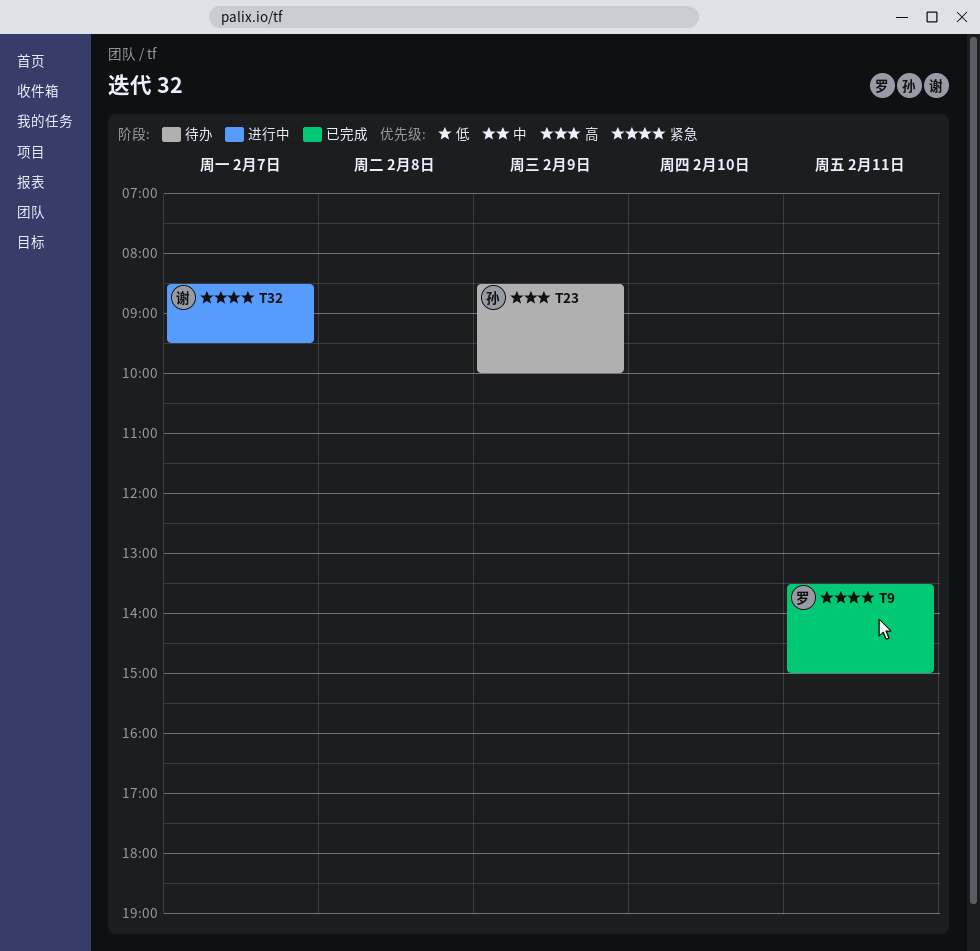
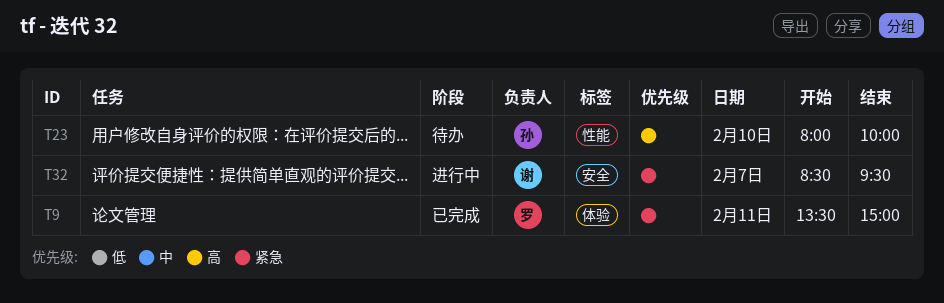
T23, day: Feb 9 -> Feb 10
T23, begins: 08:30 -> 08:00

